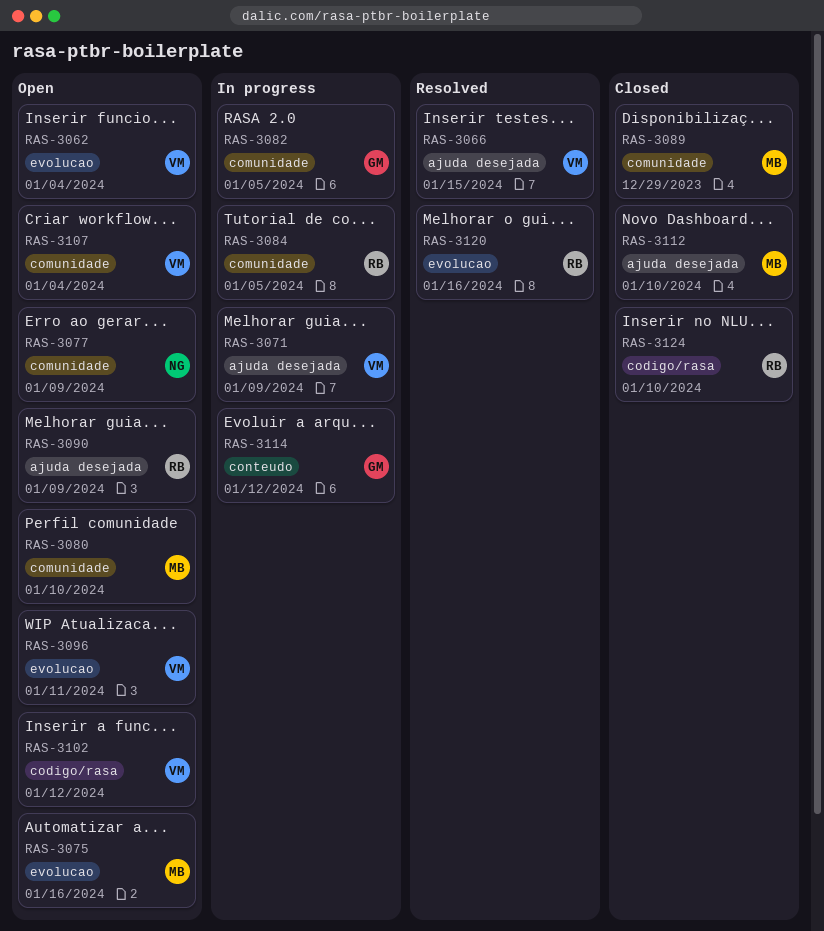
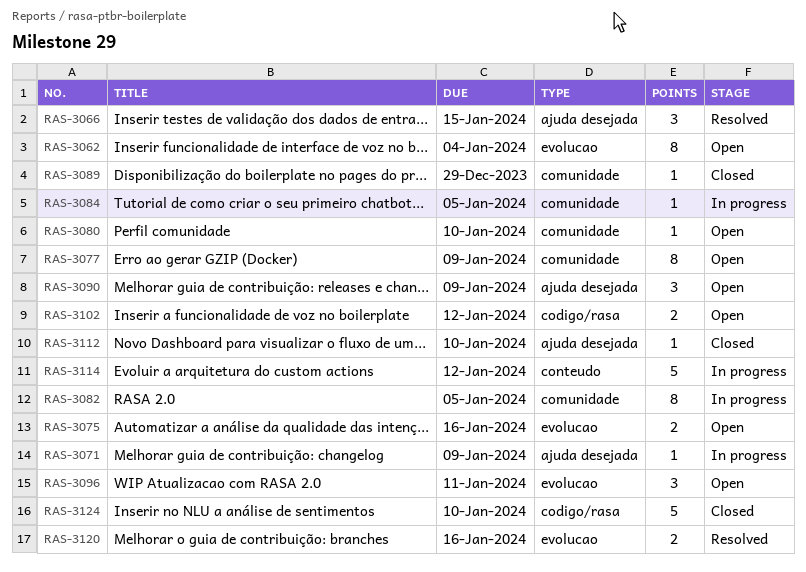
RAS-3107: present -> none

